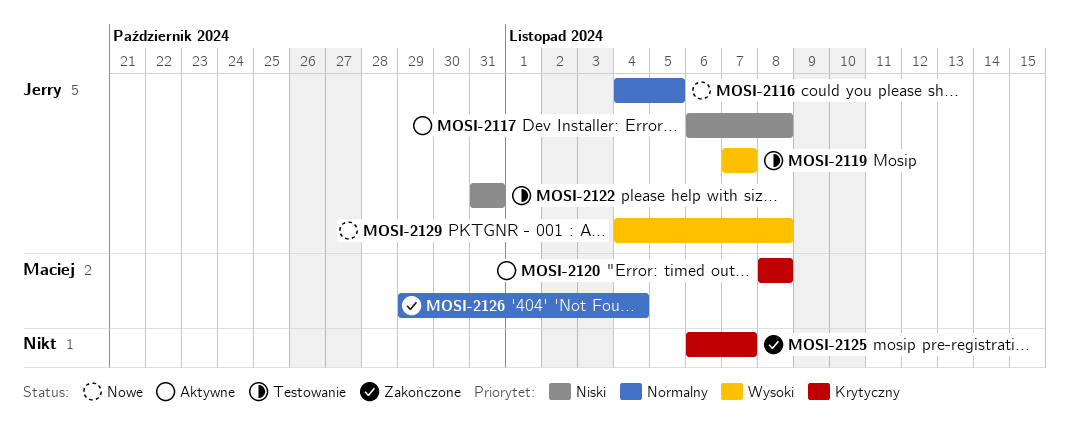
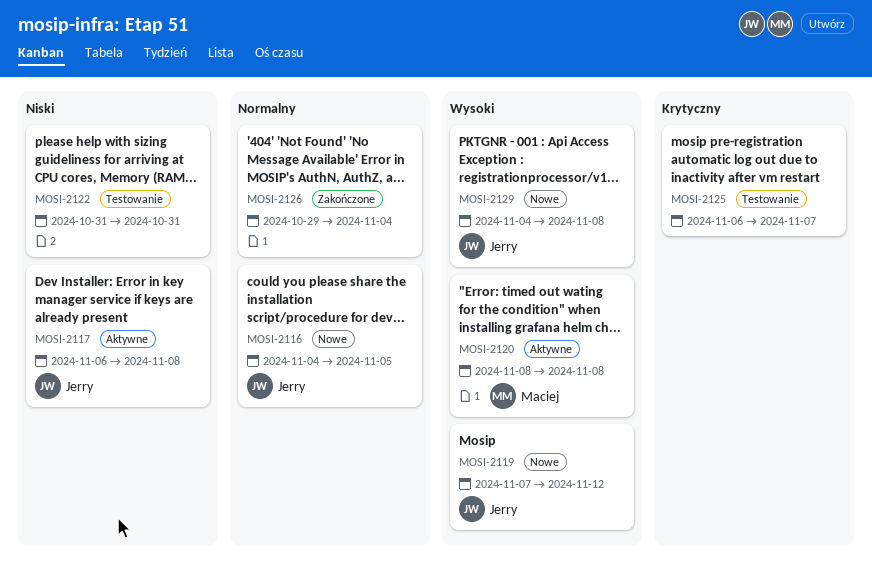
MOSI-2119, status: Testowanie -> Nowe
MOSI-2119, due: Nov 7 -> Nov 12
MOSI-2120, priority: Krytyczny -> Wysoki
MOSI-2122, owner: Jerry -> none
MOSI-2125, status: Zakończone -> Testowanie
MOSI-2126, owner: Maciej -> none

